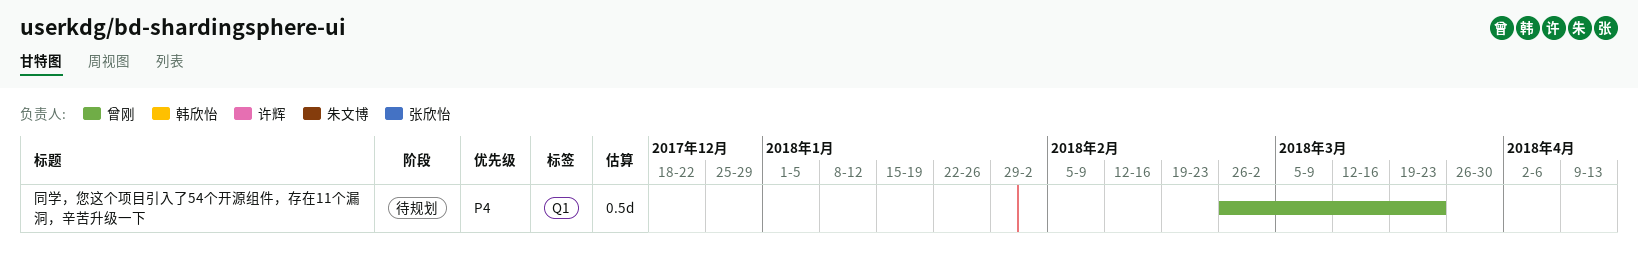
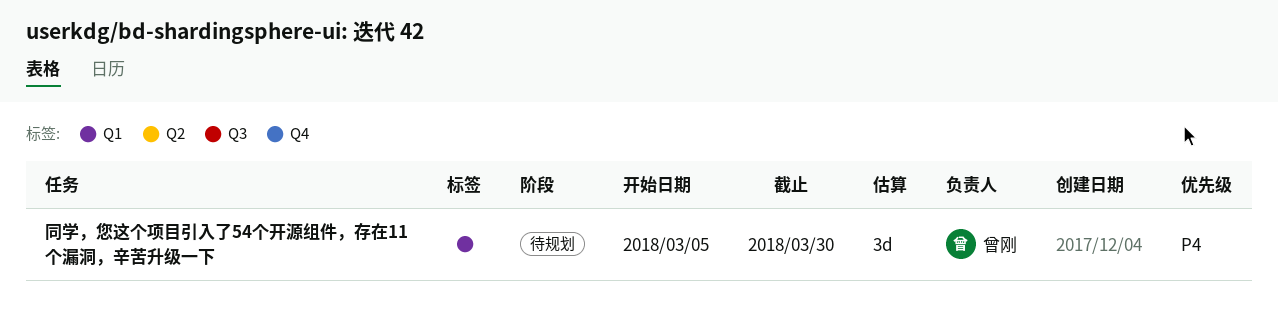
同学，您这个项目引入了54个开源组件，存在11个漏洞，辛苦升级一下, estimate: 0.5d -> 3d
同学，您这个项目引入了54个开源组件，存在11个漏洞，辛苦升级一下, start: Feb 26 -> Mar 5
同学，您这个项目引入了54个开源组件，存在11个漏洞，辛苦升级一下, due: Mar 23 -> Mar 30

